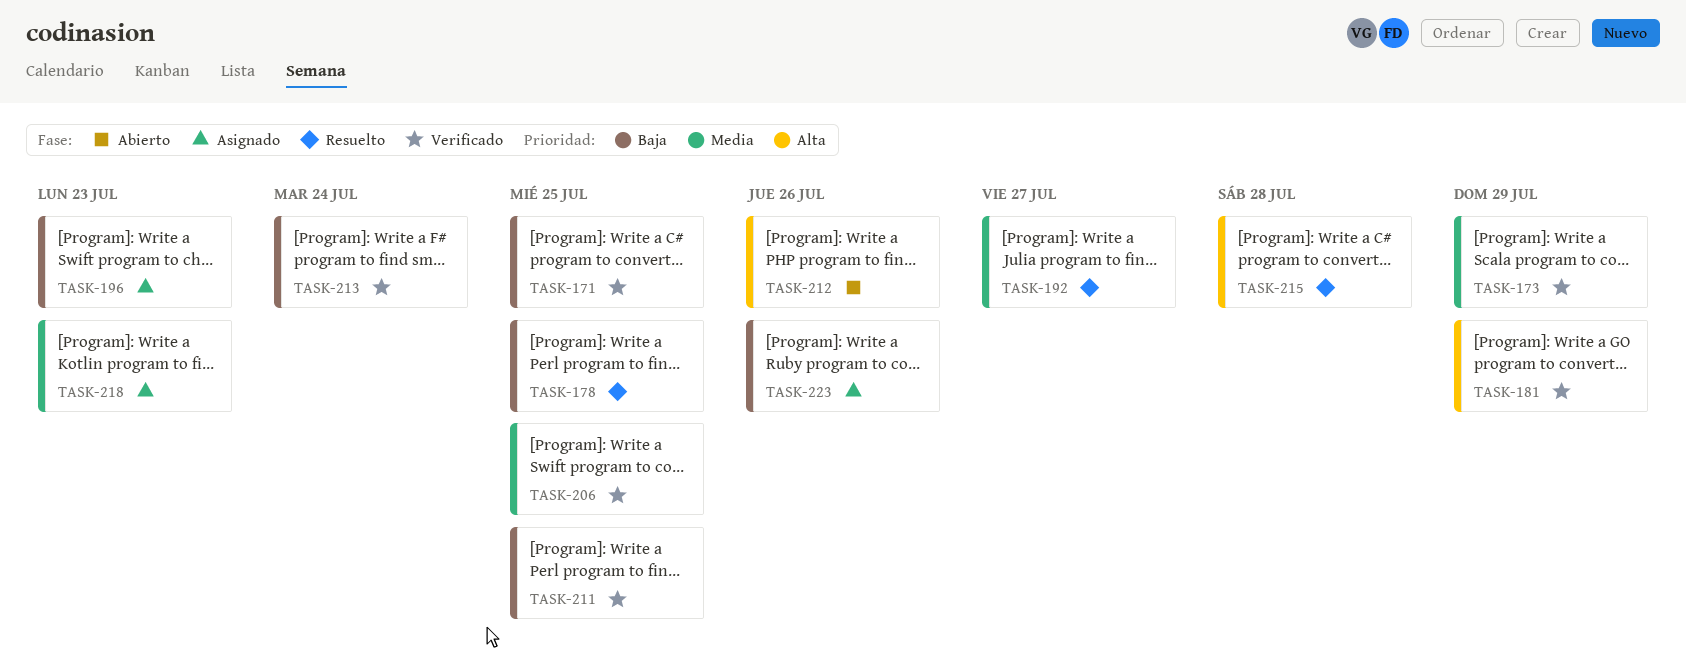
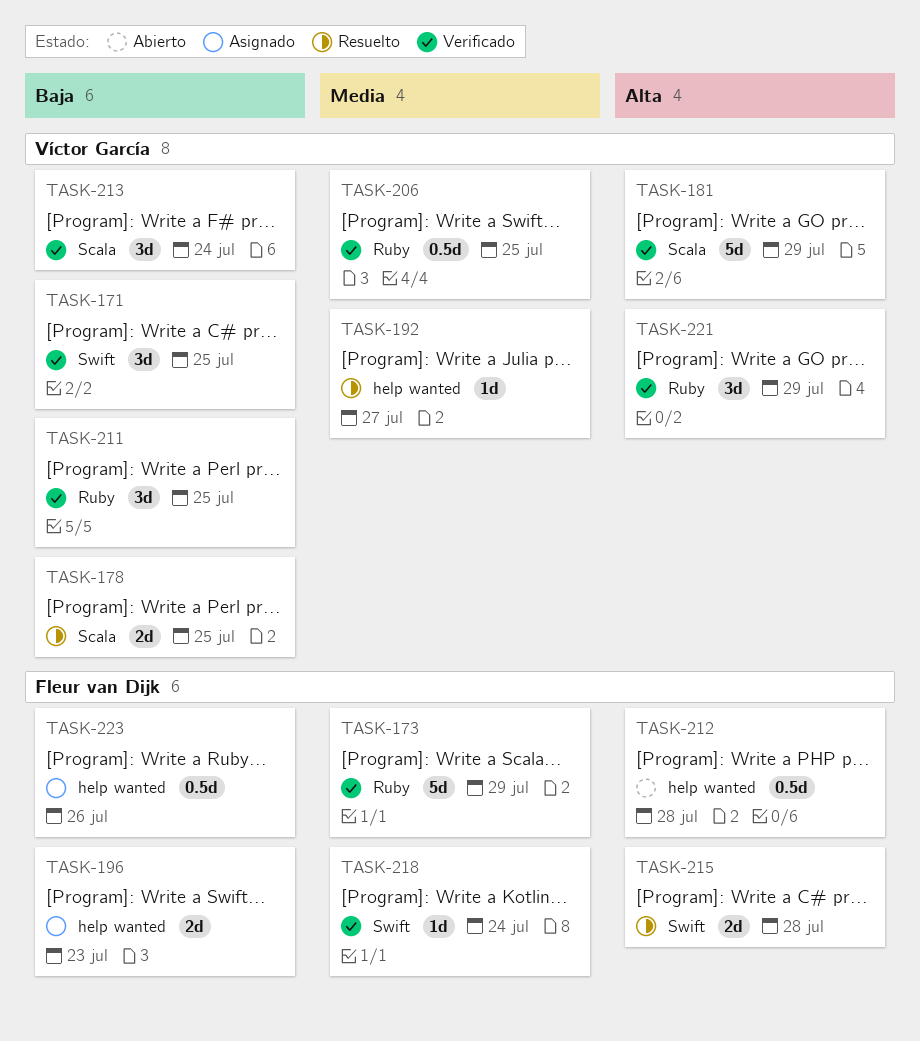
TASK-212, due: Jul 26 -> Jul 28
TASK-218, status: Asignado -> Verificado
TASK-218, due: Jul 23 -> Jul 24
TASK-221: none -> present

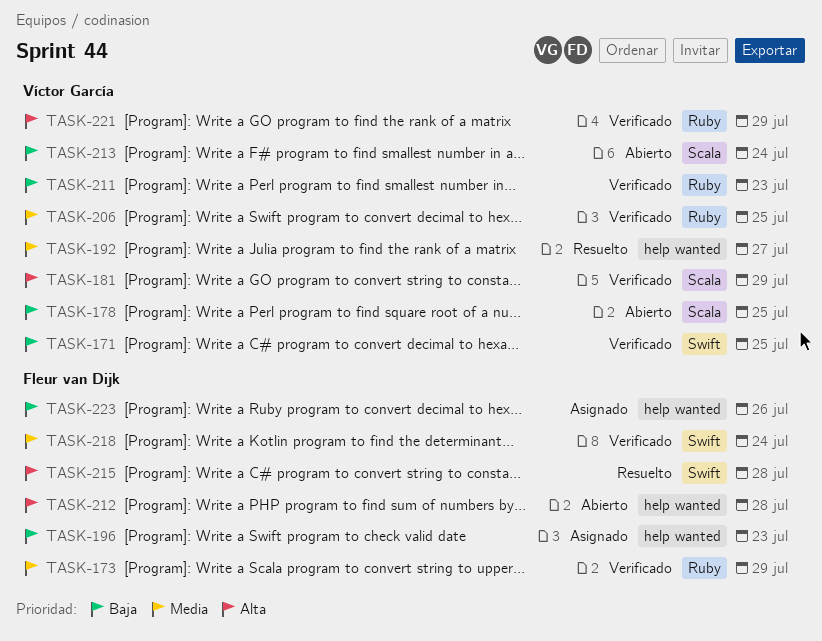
TASK-178, status: Resuelto -> Abierto
TASK-211, due: Jul 25 -> Jul 23
TASK-213, status: Verificado -> Abierto

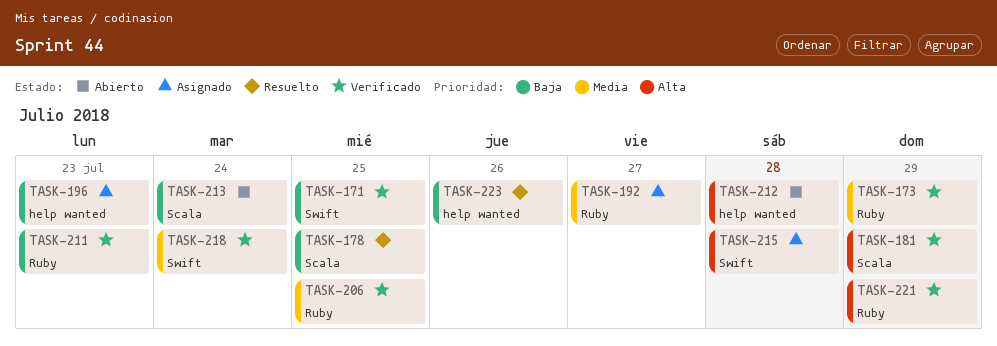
TASK-178, status: Abierto -> Resuelto
TASK-192, status: Resuelto -> Asignado
TASK-192, label: help wanted -> Ruby
TASK-215, status: Resuelto -> Asignado
TASK-223, status: Asignado -> Resuelto

